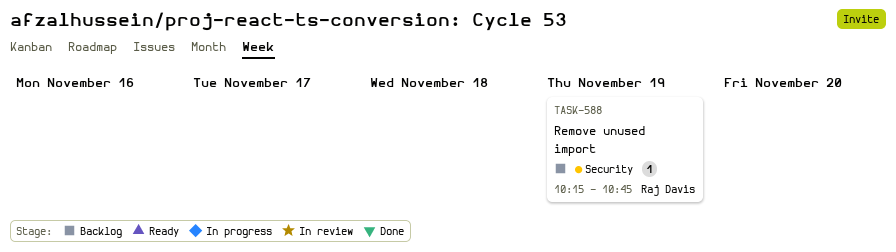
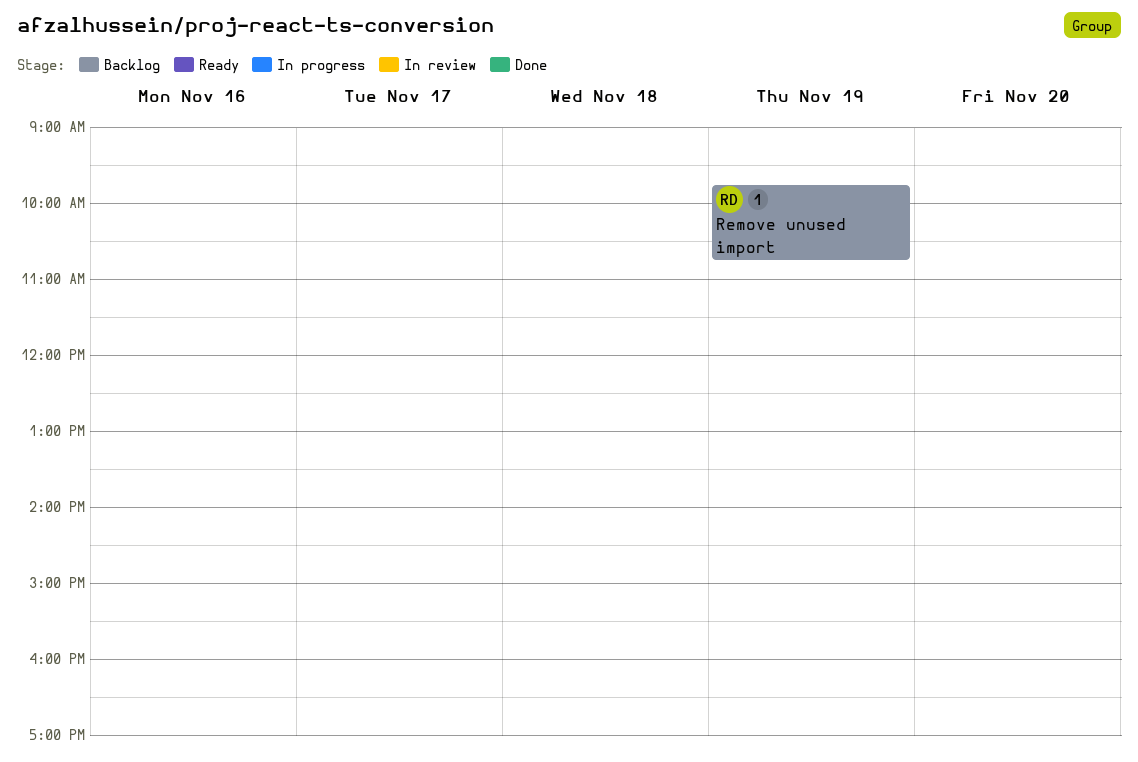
Remove unused import, begins: 10:15 -> 09:45

